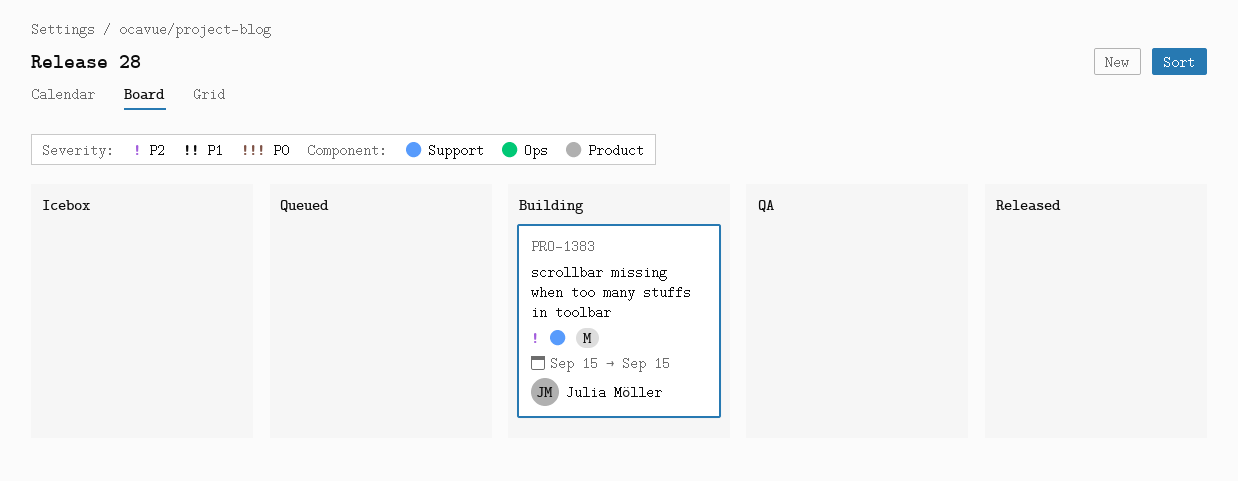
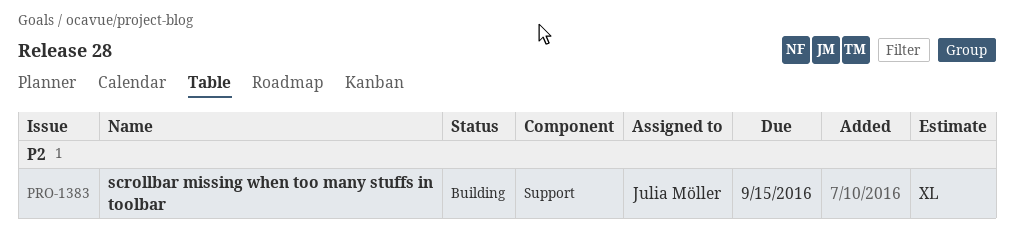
PRO-1383, estimate: M -> XL

